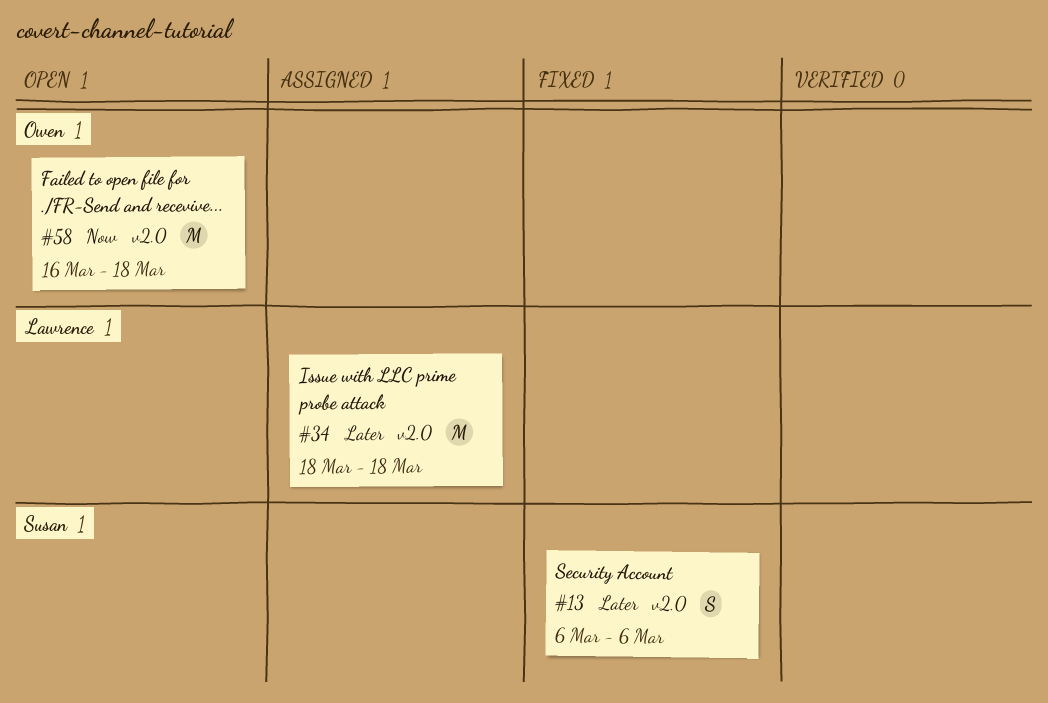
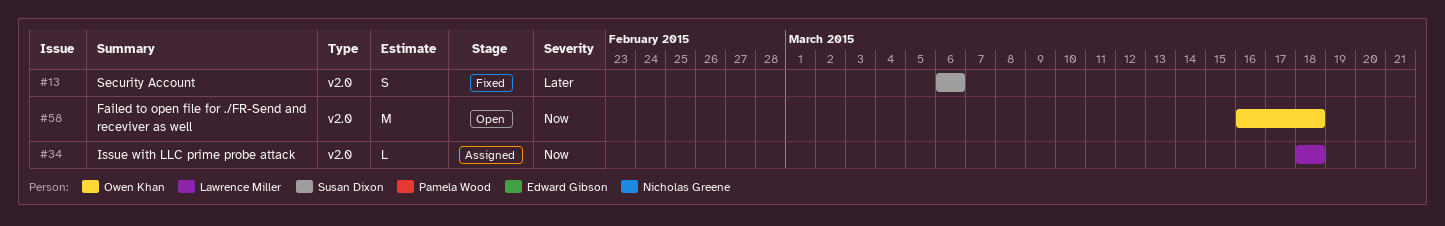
#34, priority: Later -> Now
#34, estimate: M -> L

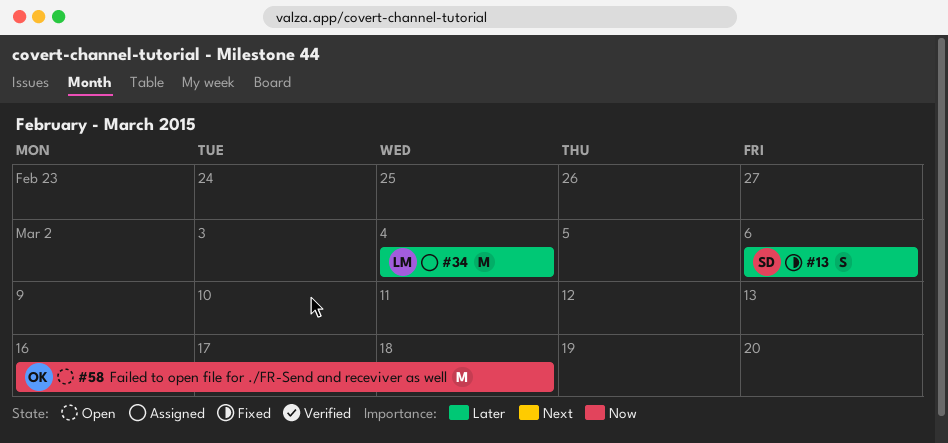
#34, priority: Now -> Later
#34, estimate: L -> M
#34, start: Mar 18 -> Mar 4
#34, due: Mar 18 -> Mar 4

